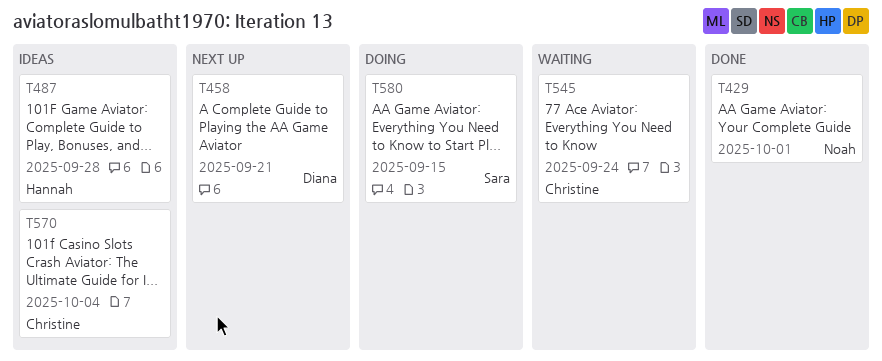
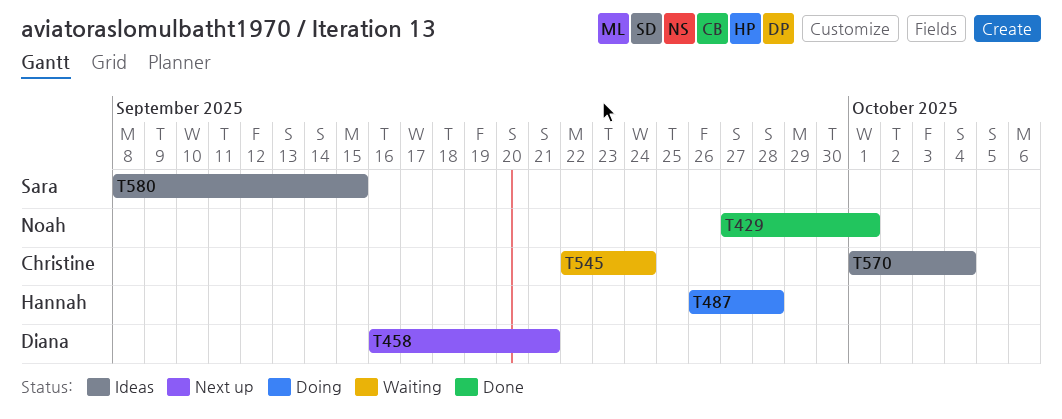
T487, status: Ideas -> Doing
T580, status: Doing -> Ideas

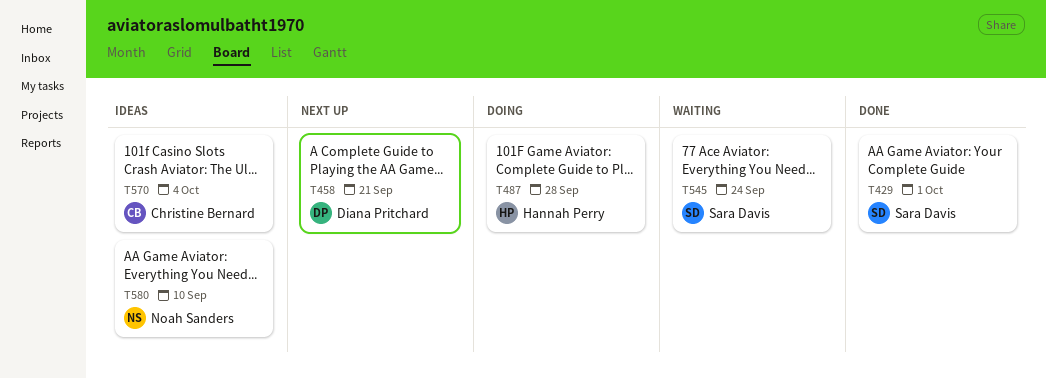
T429, owner: Noah Sanders -> Sara Davis
T545, owner: Christine Bernard -> Sara Davis
T580, owner: Sara Davis -> Noah Sanders
T580, due: Sep 15 -> Sep 10

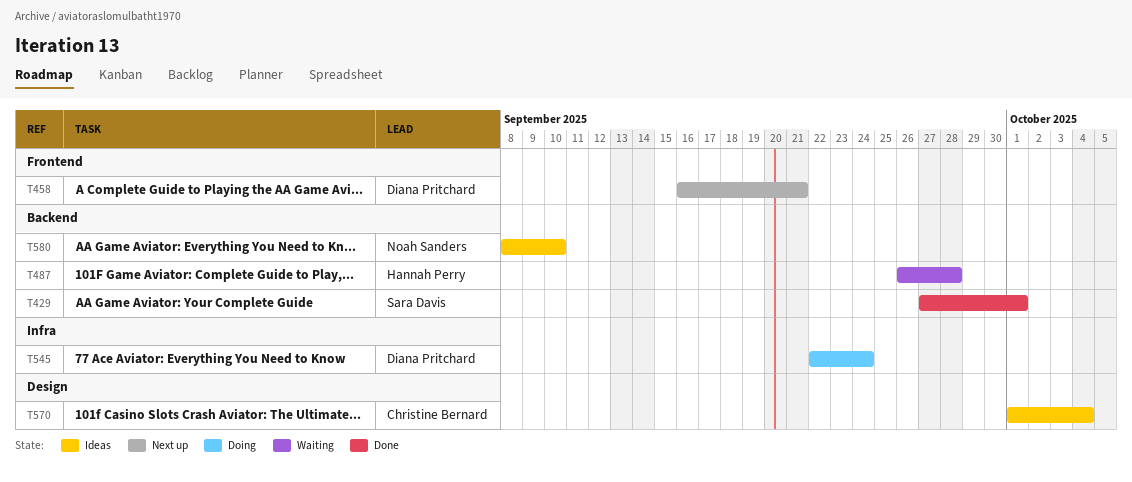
T487, status: Doing -> Waiting
T545, status: Waiting -> Doing
T545, owner: Sara Davis -> Diana Pritchard

